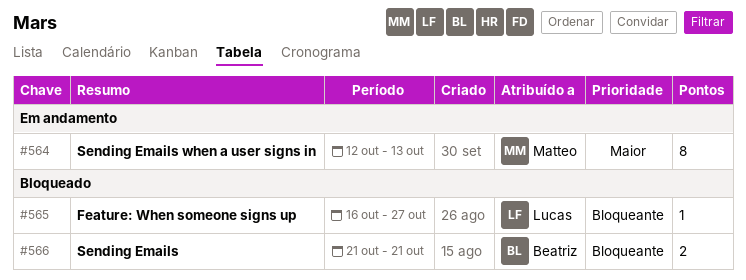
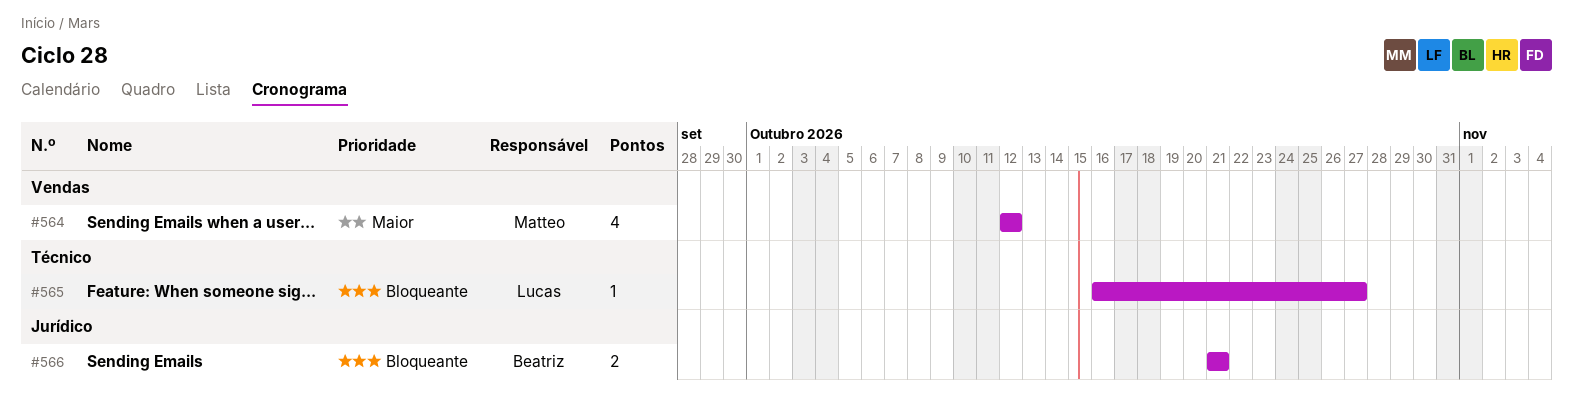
#564, estimate: 8 -> 4
#564, due: Oct 13 -> Oct 12

